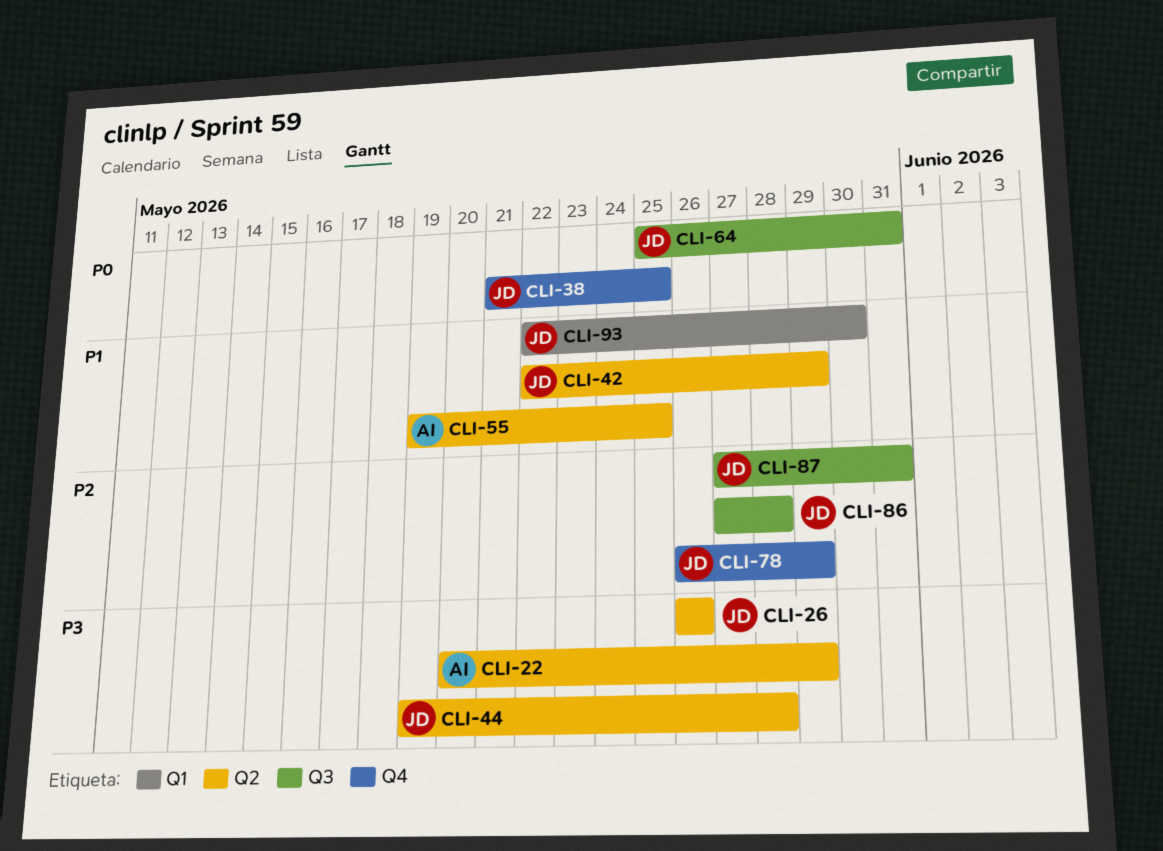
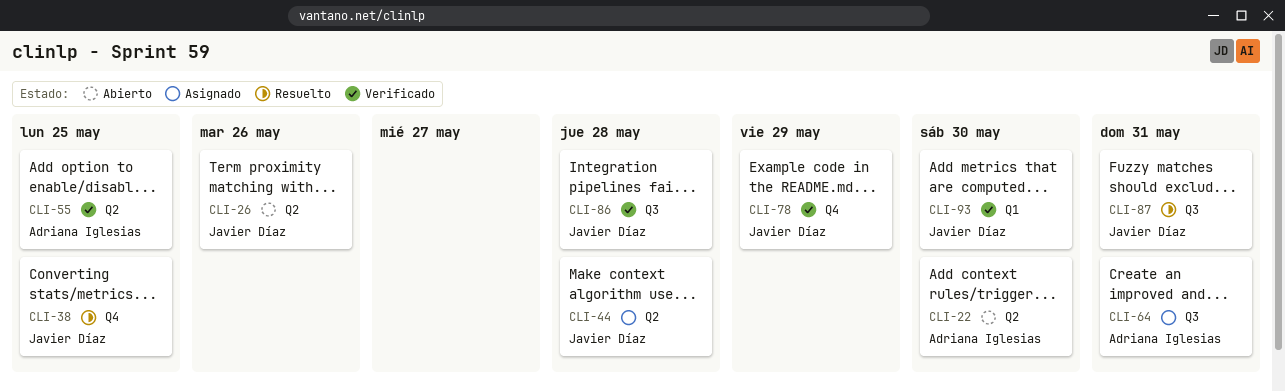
CLI-22, due: May 29 -> May 30
CLI-42: present -> none
CLI-64, owner: Javier Díaz -> Adriana Iglesias

